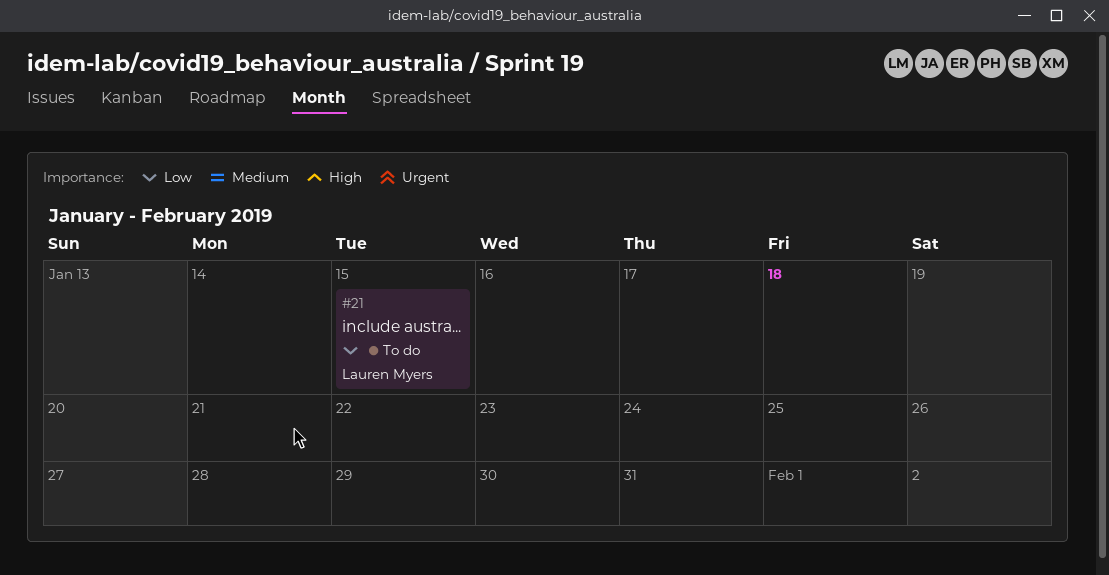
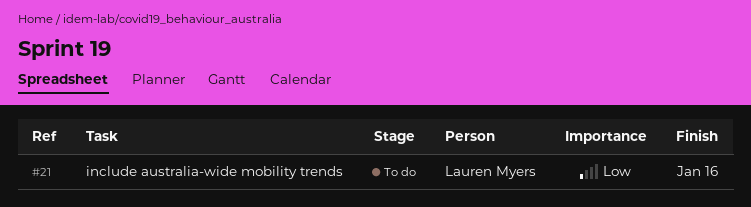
#21, due: Jan 15 -> Jan 16

